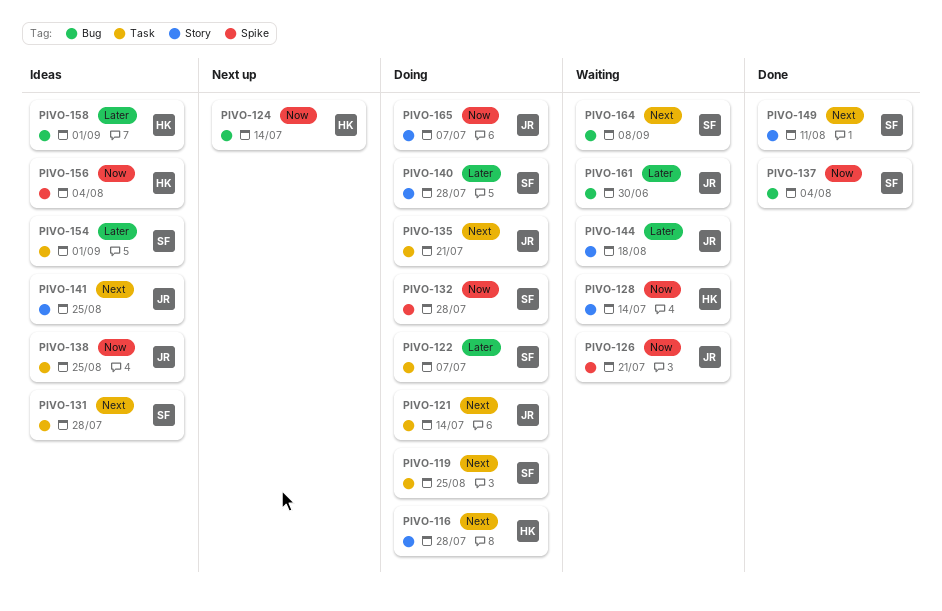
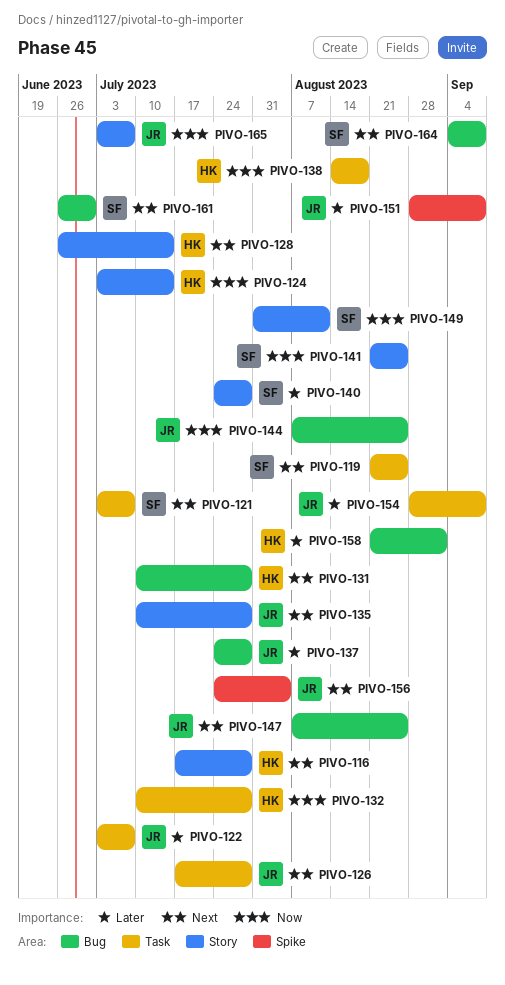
PIVO-121, owner: JR -> SF
PIVO-121, due: Jul 14 -> Jul 7
PIVO-122, owner: SF -> JR
PIVO-124, label: Bug -> Story
PIVO-126, priority: Now -> Next
PIVO-126, label: Spike -> Task
PIVO-126, due: Jul 21 -> Jul 28
PIVO-128, priority: Now -> Next
PIVO-131, owner: SF -> HK
PIVO-131, label: Task -> Bug
PIVO-132, owner: SF -> HK
PIVO-132, label: Spike -> Task
PIVO-135, label: Task -> Story
PIVO-135, due: Jul 21 -> Jul 28
PIVO-137, owner: SF -> JR
PIVO-137, priority: Now -> Later
PIVO-137, due: Aug 4 -> Jul 28
PIVO-138, owner: JR -> HK
PIVO-138, due: Aug 25 -> Aug 18
PIVO-141, owner: JR -> SF
PIVO-141, priority: Next -> Now
PIVO-144, priority: Later -> Now
PIVO-144, label: Story -> Bug
PIVO-144, due: Aug 18 -> Aug 25
PIVO-147: none -> present
PIVO-149, priority: Next -> Now
PIVO-151: none -> present
PIVO-154, owner: SF -> JR
PIVO-154, due: Sep 1 -> Sep 8
PIVO-156, owner: HK -> JR
PIVO-156, priority: Now -> Next
PIVO-161, owner: JR -> SF
PIVO-161, priority: Later -> Next

